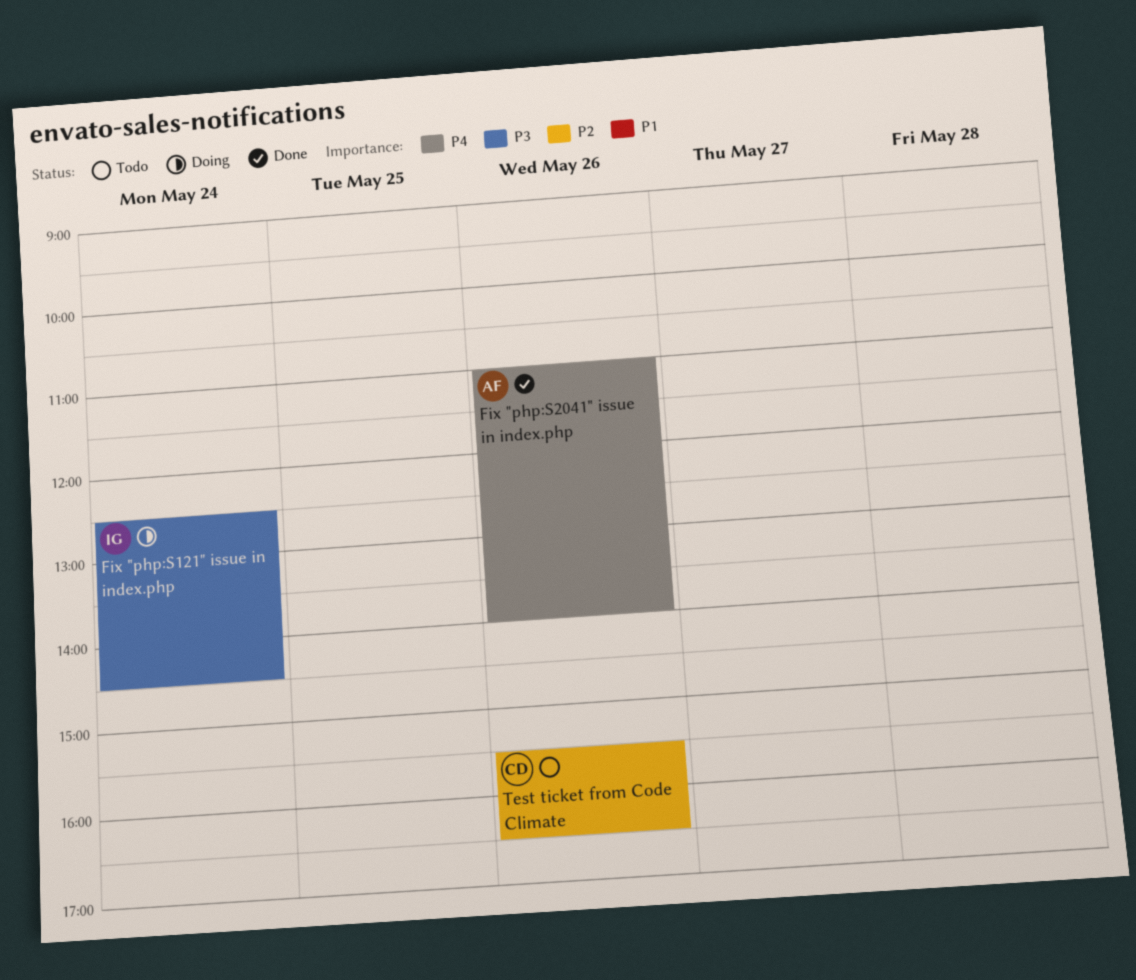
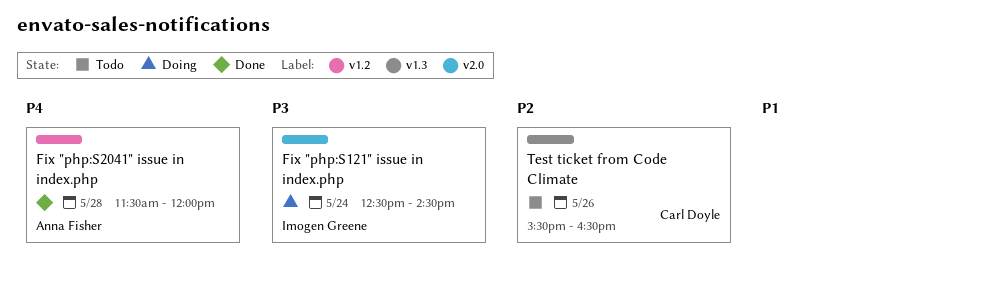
Fix "php:S2041" issue in index.php, day: May 26 -> May 28
Fix "php:S2041" issue in index.php, begins: 11:00 -> 11:30
Fix "php:S2041" issue in index.php, ends: 14:00 -> 12:00

